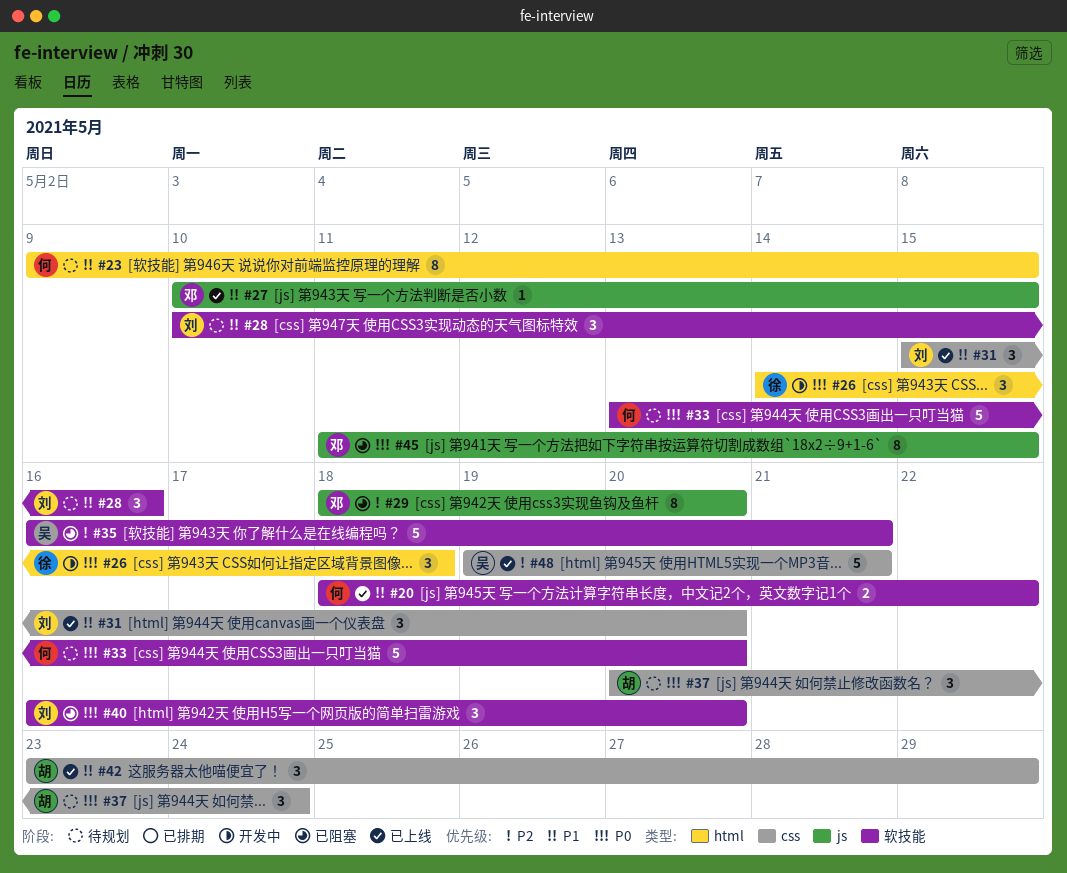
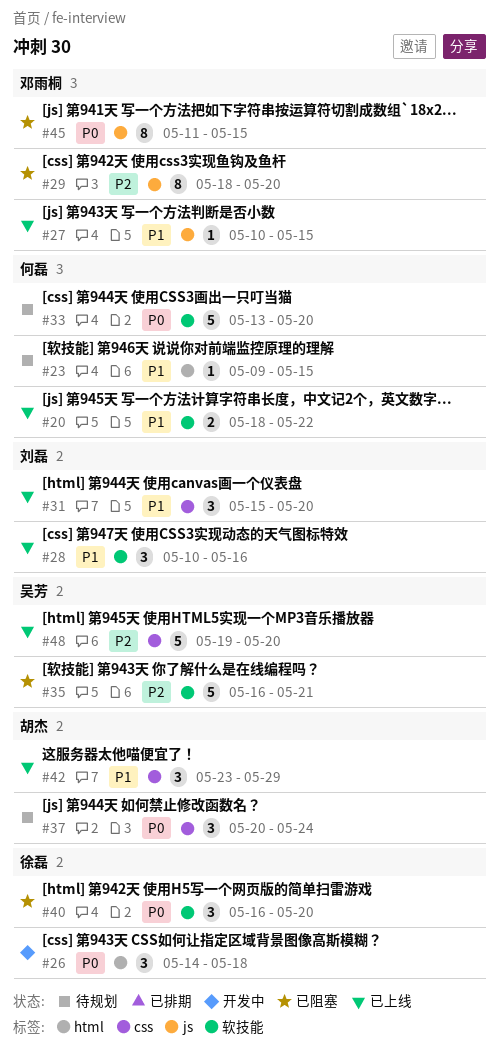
#23, estimate: 8 -> 1
#28, status: 待规划 -> 已上线
#40, owner: 刘磊 -> 徐磊
#48, due: May 21 -> May 20

